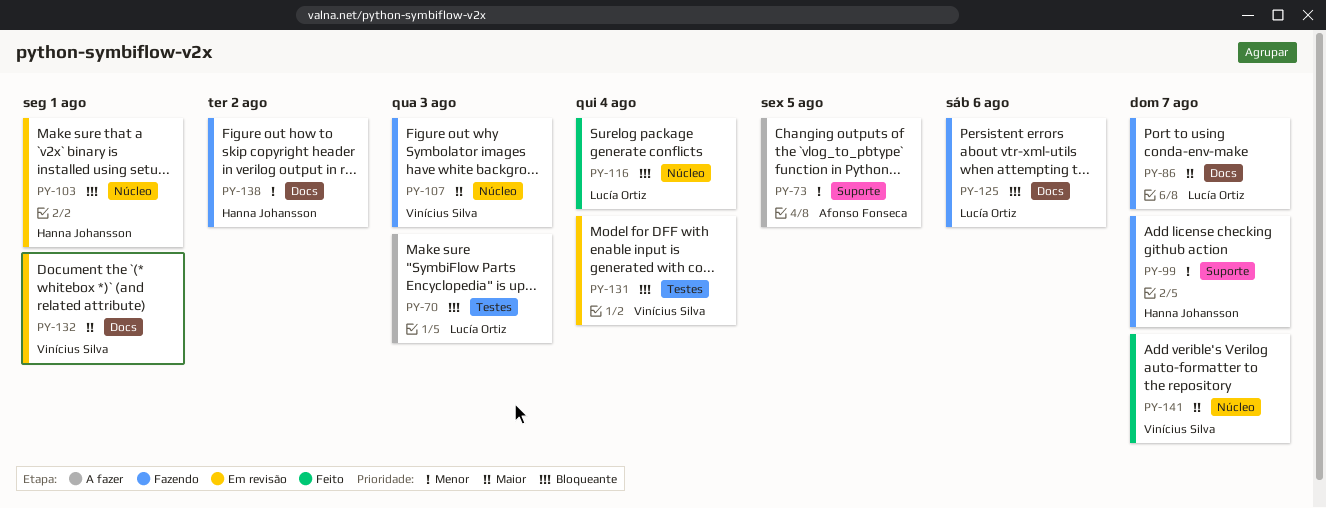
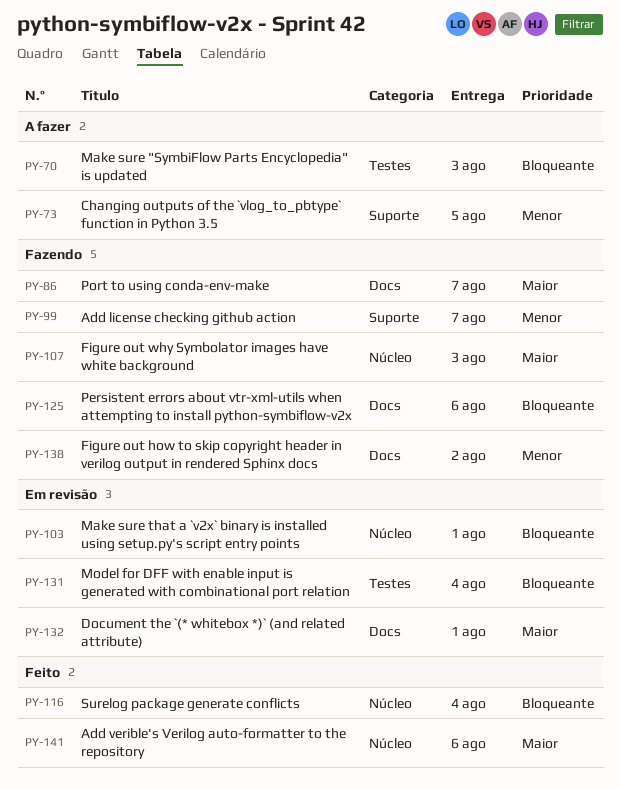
PY-141, due: Aug 7 -> Aug 6

